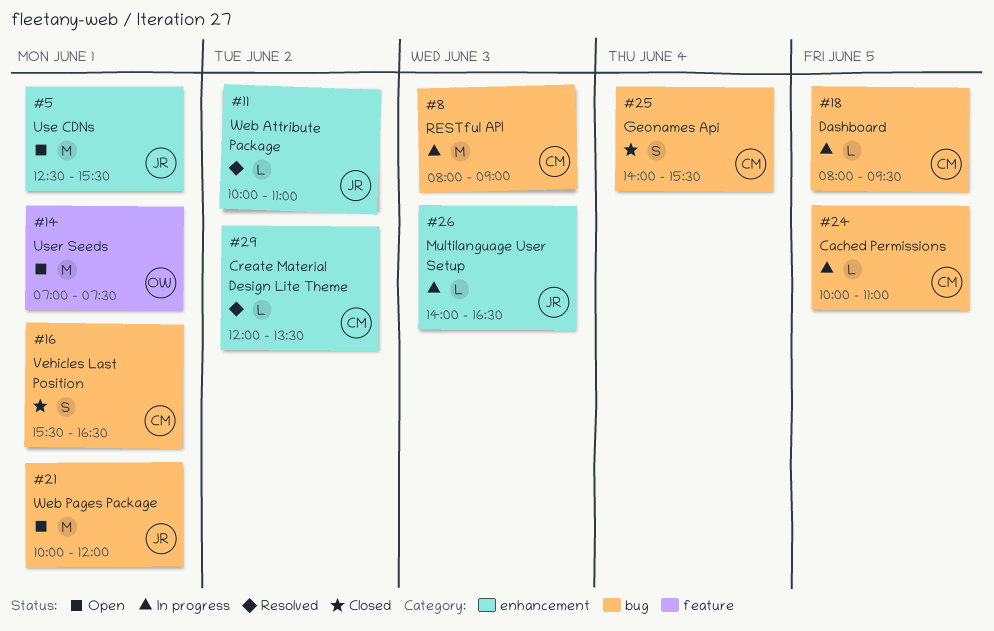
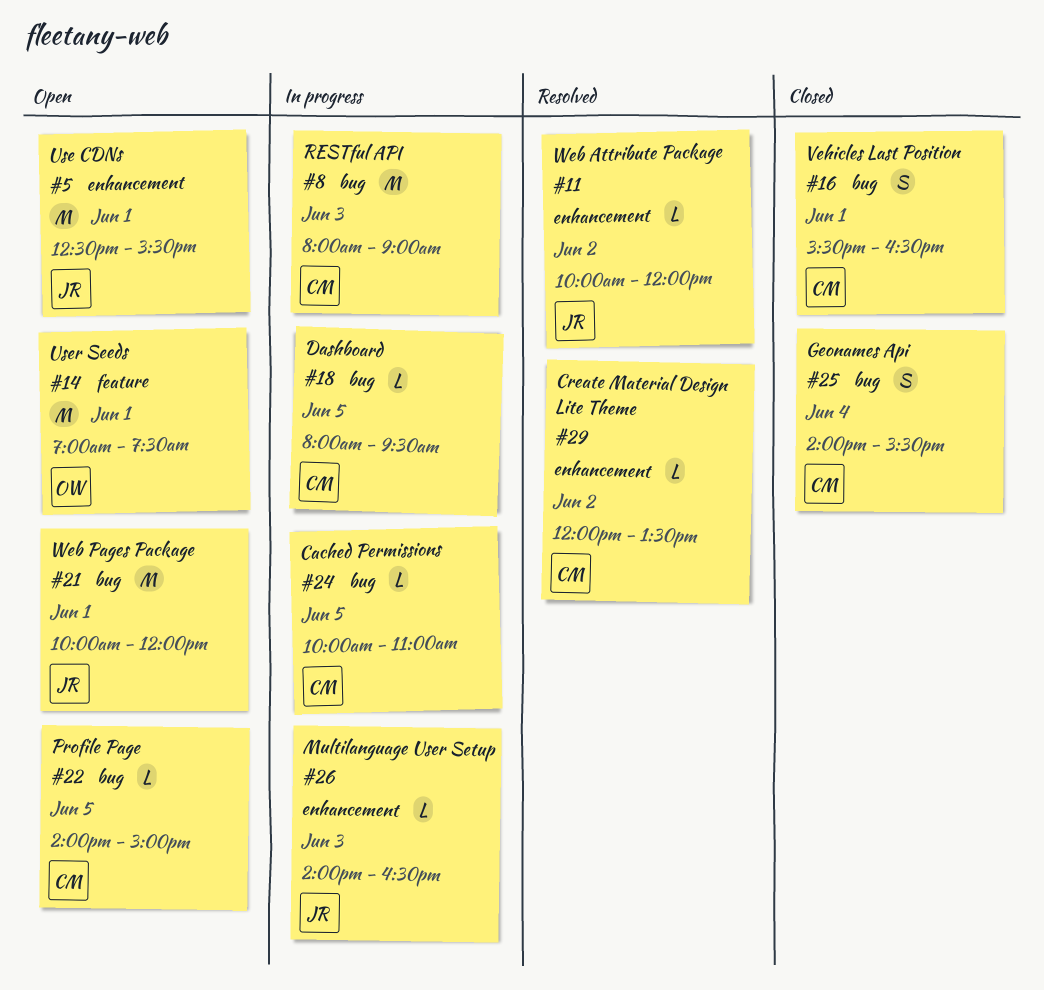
#11, ends: 11:00 -> 12:00
#22: none -> present

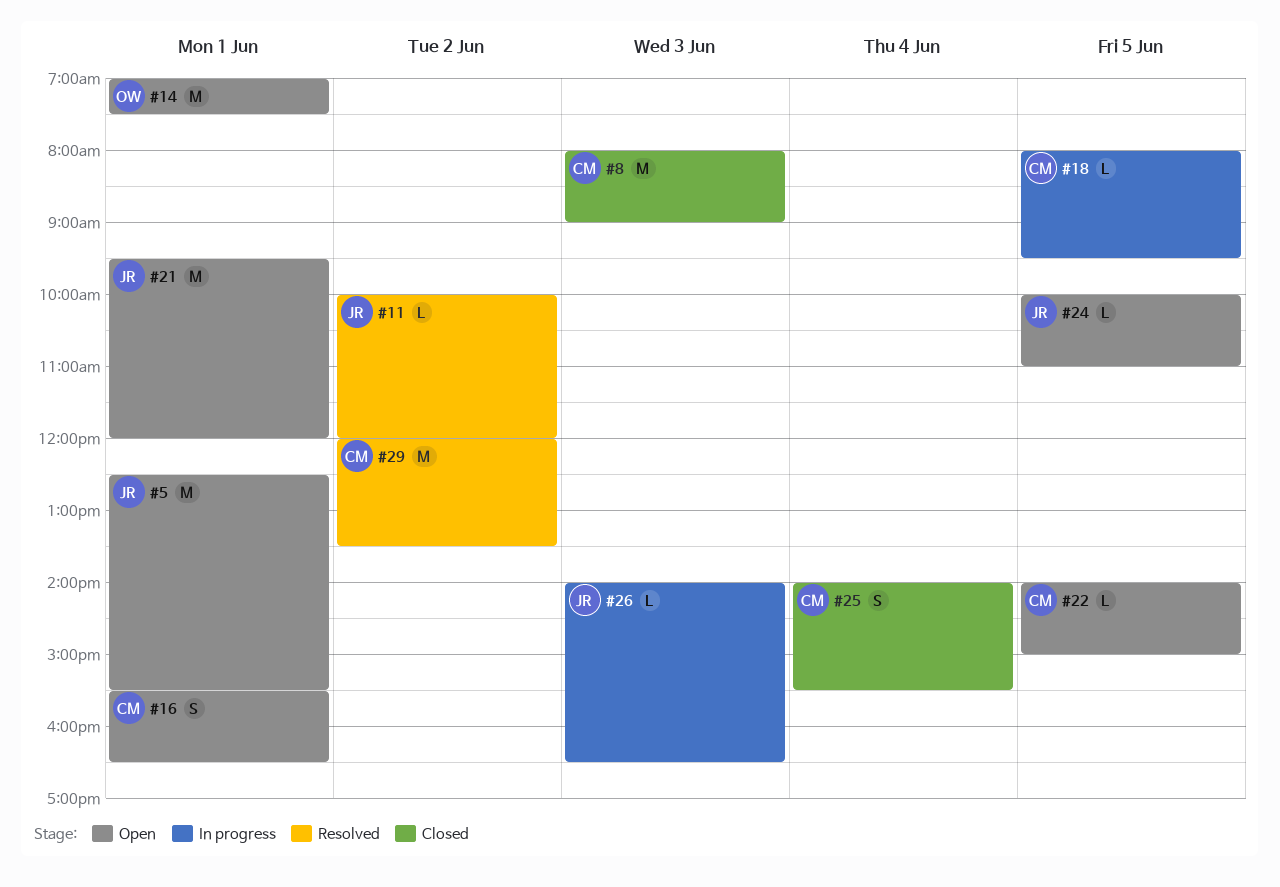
#8, status: In progress -> Closed
#16, status: Closed -> Open
#21, begins: 10:00 -> 09:30
#24, status: In progress -> Open
#24, owner: CM -> JR
#29, estimate: L -> M

